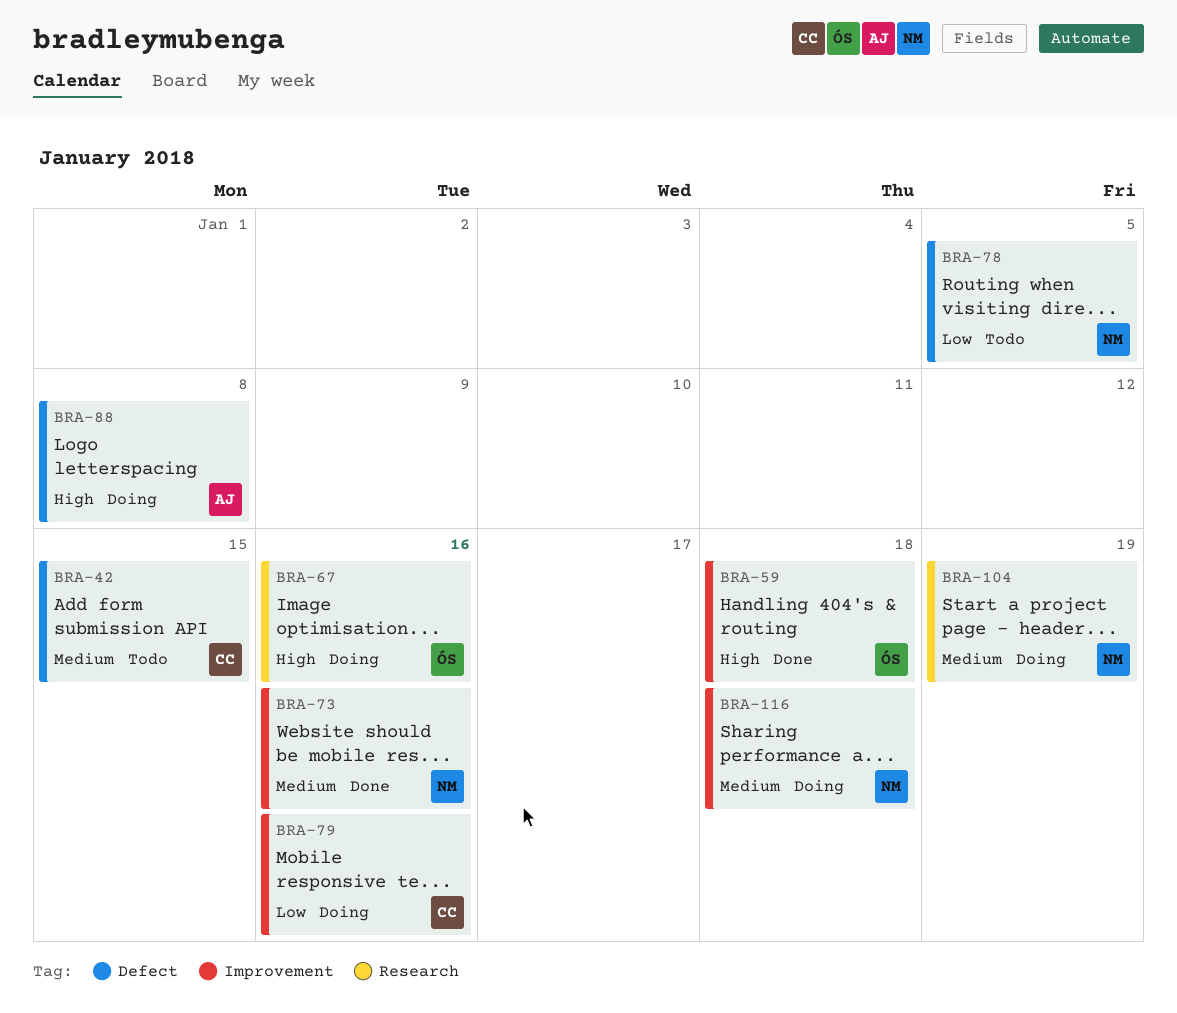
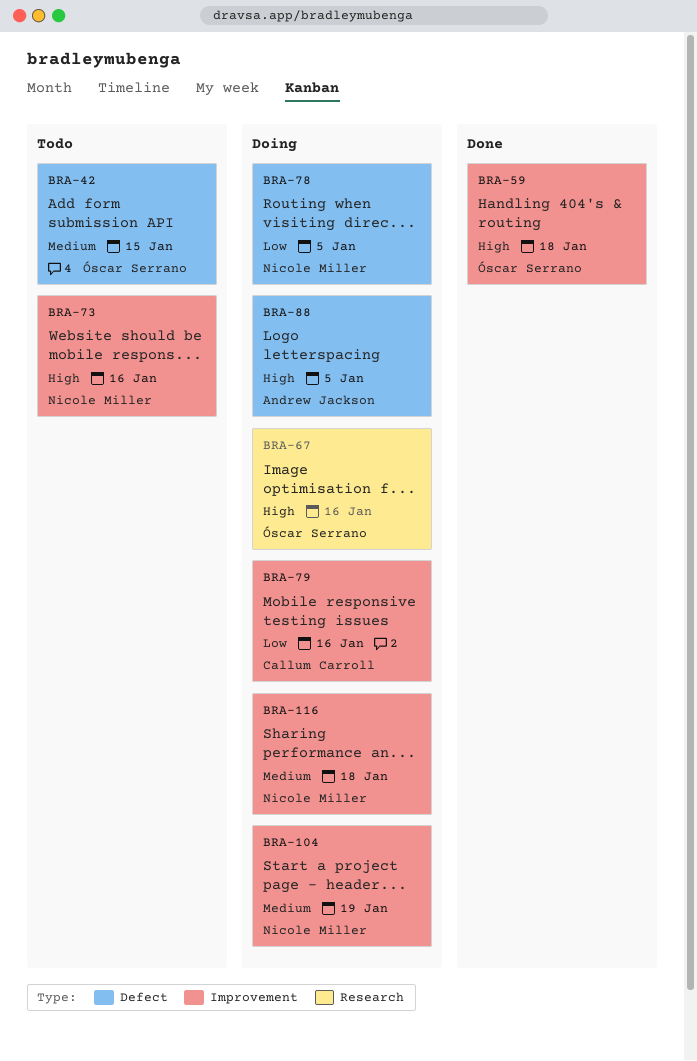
BRA-42, owner: Callum Carroll -> Óscar Serrano
BRA-73, status: Done -> Todo
BRA-73, priority: Medium -> High
BRA-78, status: Todo -> Doing
BRA-88, due: Jan 8 -> Jan 5
BRA-104, label: Research -> Improvement

